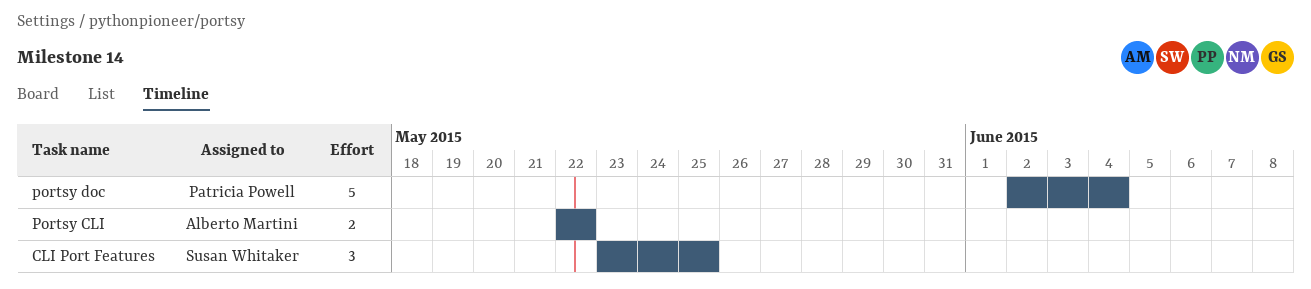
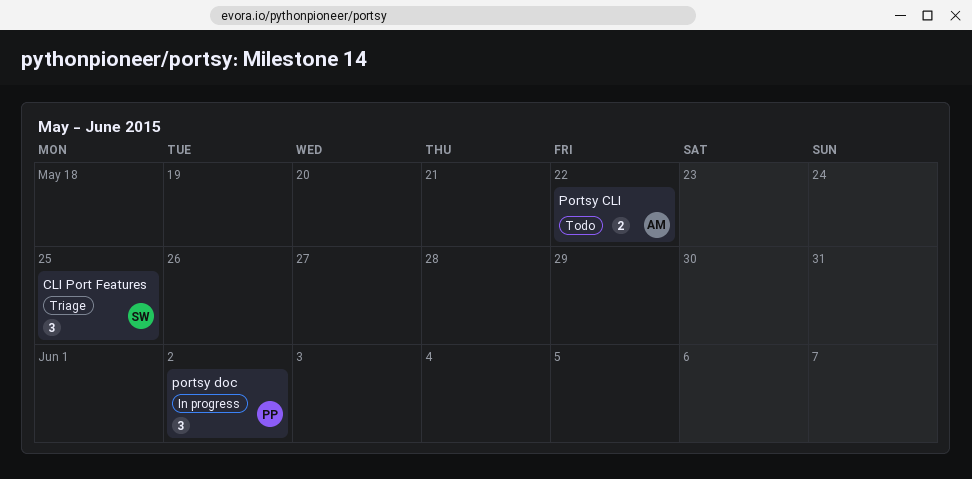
portsy doc, estimate: 5 -> 3
portsy doc, due: Jun 4 -> Jun 2

